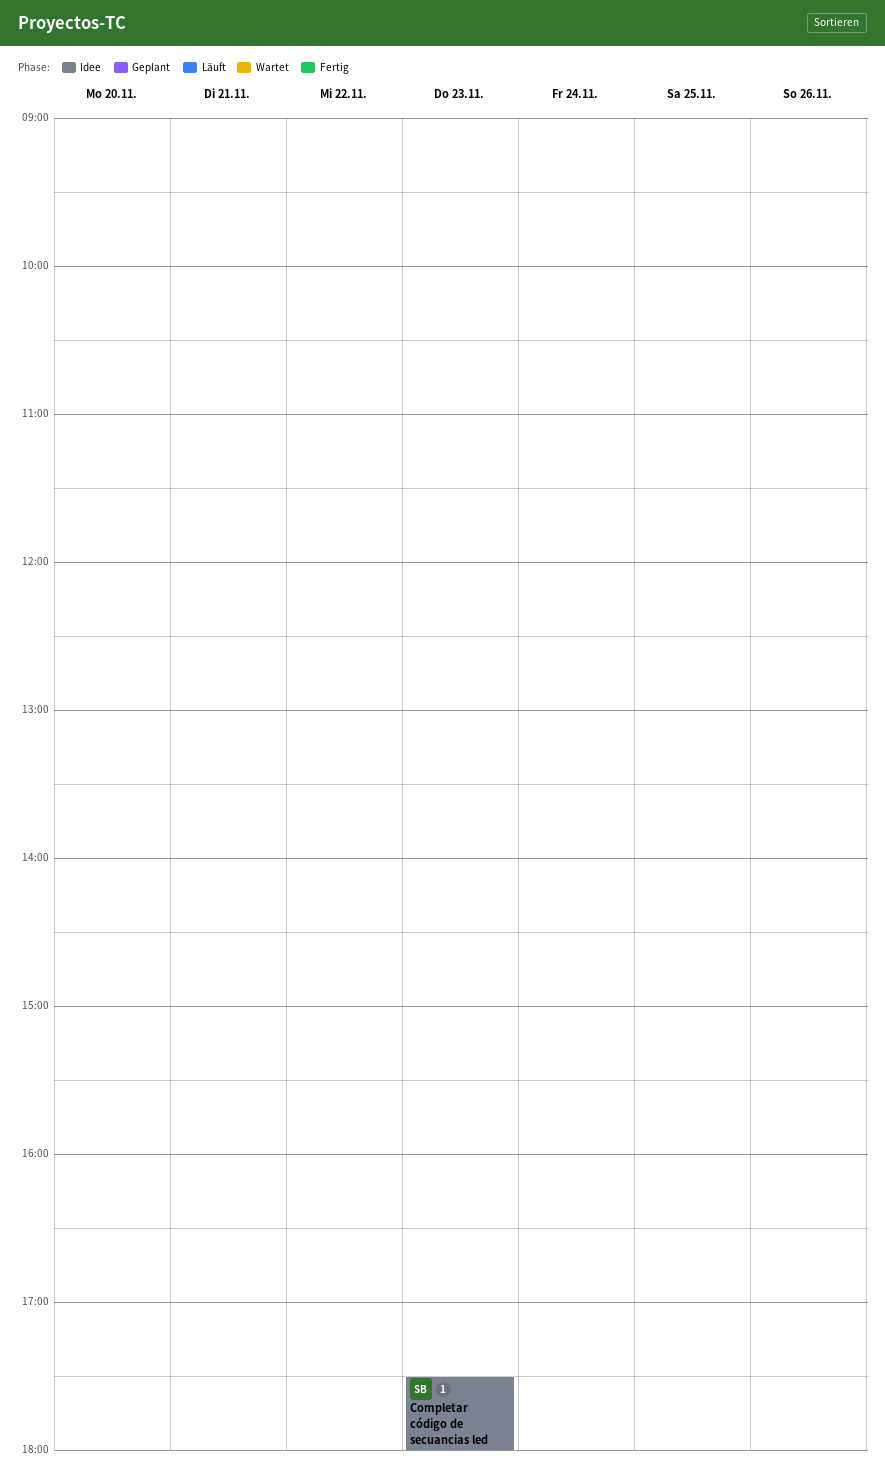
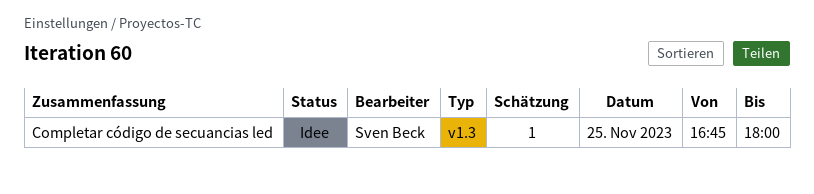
Completar código de secuancias led, day: Nov 23 -> Nov 25
Completar código de secuancias led, begins: 17:30 -> 16:45

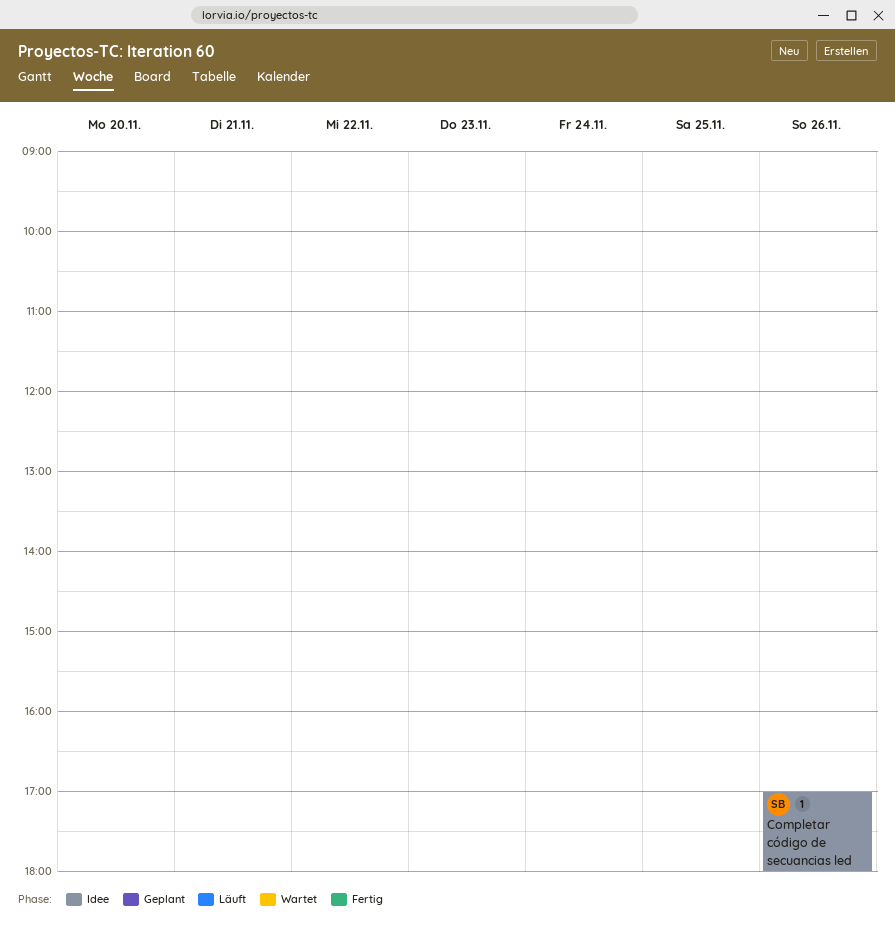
Completar código de secuancias led, day: Nov 25 -> Nov 26
Completar código de secuancias led, begins: 16:45 -> 17:00

